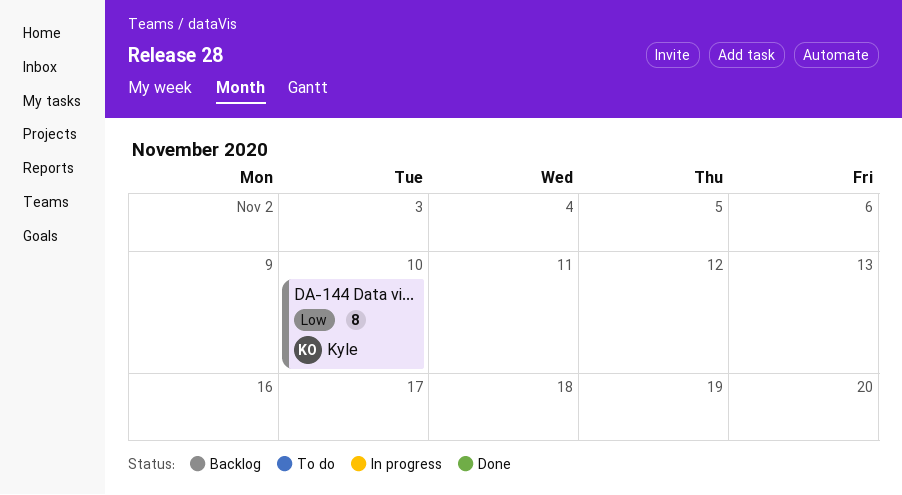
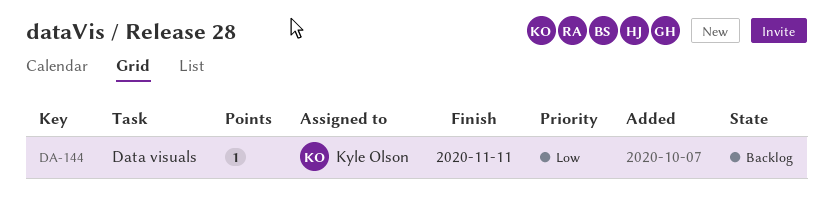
DA-144, estimate: 8 -> 1
DA-144, due: Nov 10 -> Nov 11

